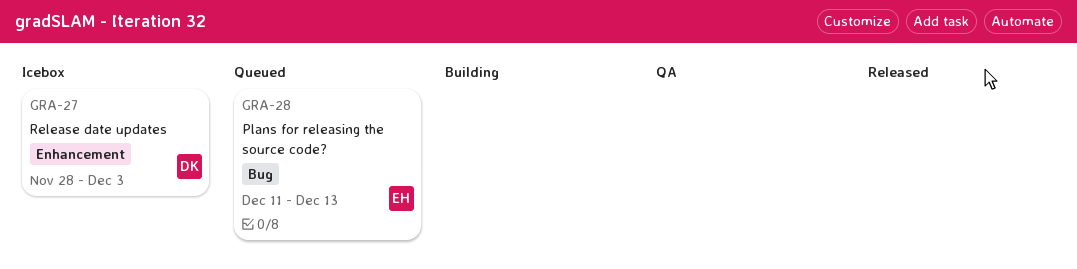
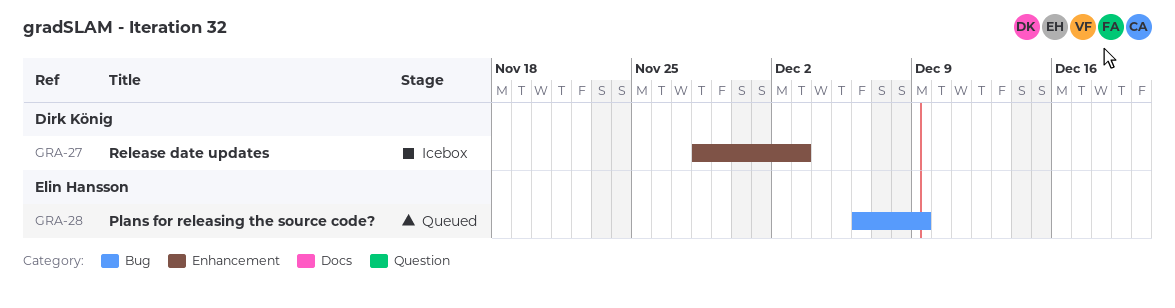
GRA-28, start: Dec 11 -> Dec 6
GRA-28, due: Dec 13 -> Dec 9

